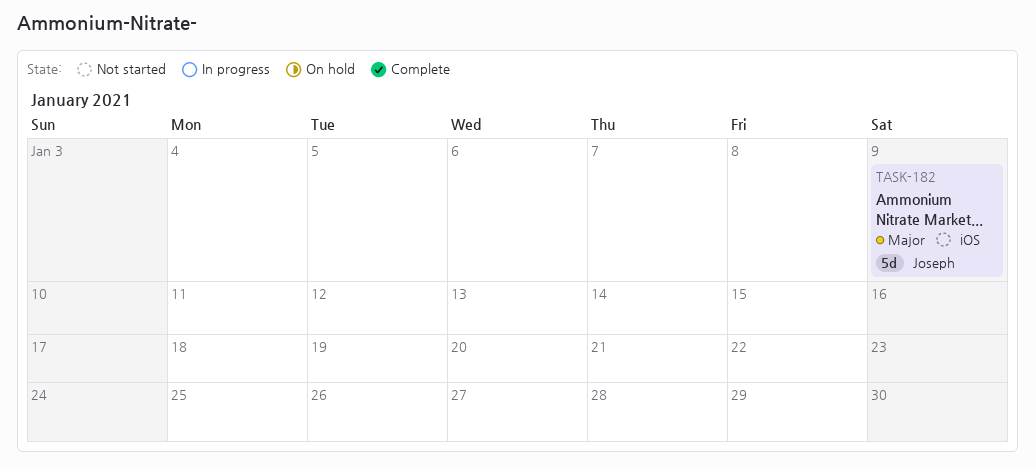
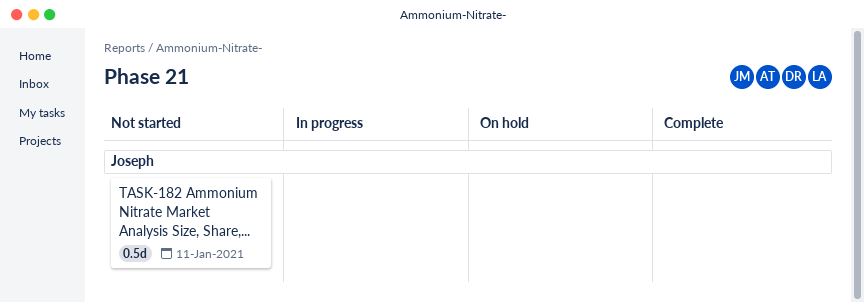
TASK-182, estimate: 5d -> 0.5d
TASK-182, due: Jan 9 -> Jan 11

